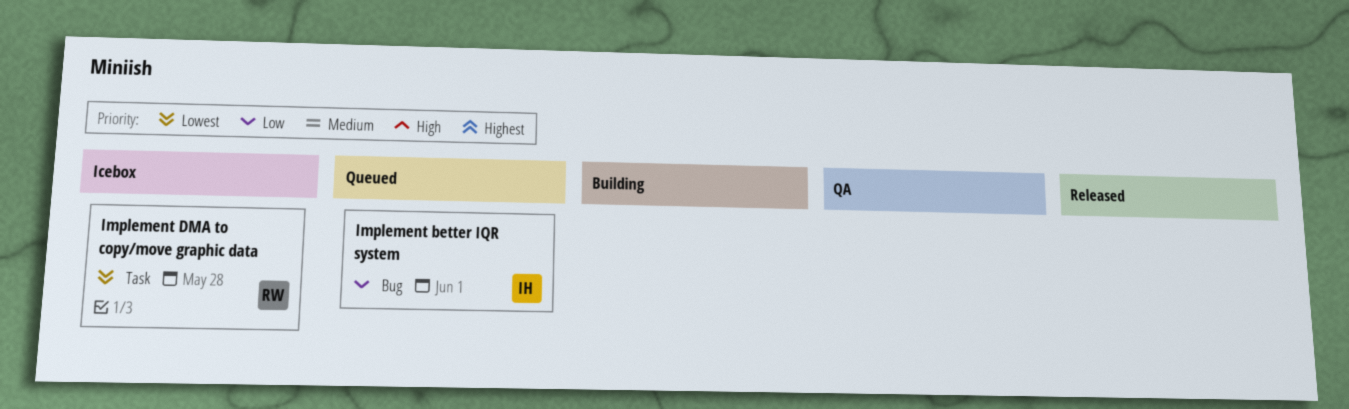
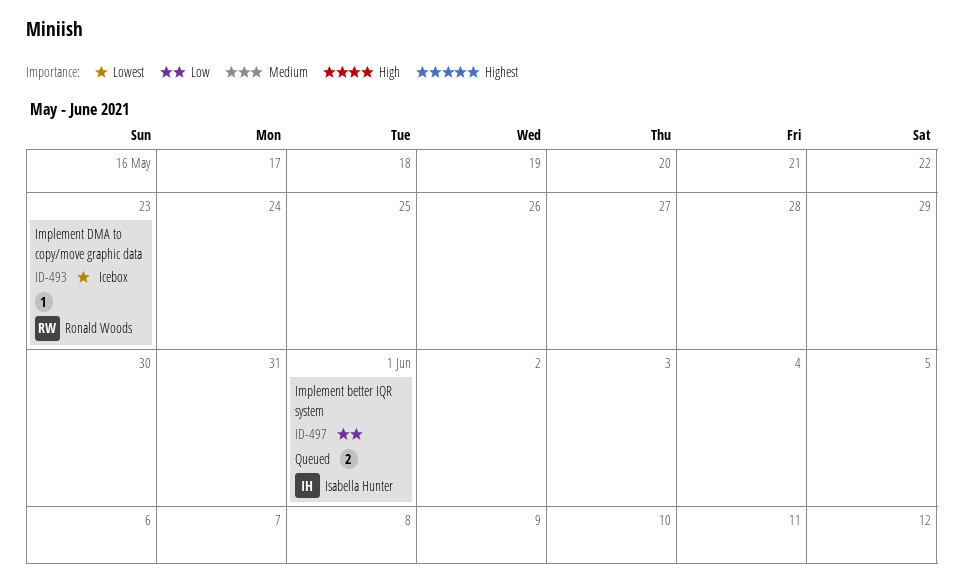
Implement DMA to copy/move graphic data, due: May 28 -> May 23

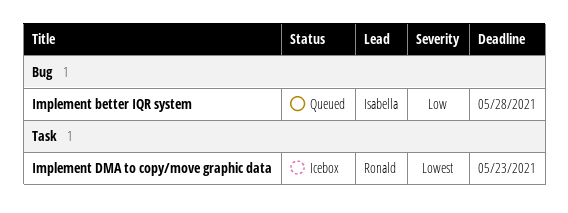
Implement better IQR system, due: Jun 1 -> May 28

